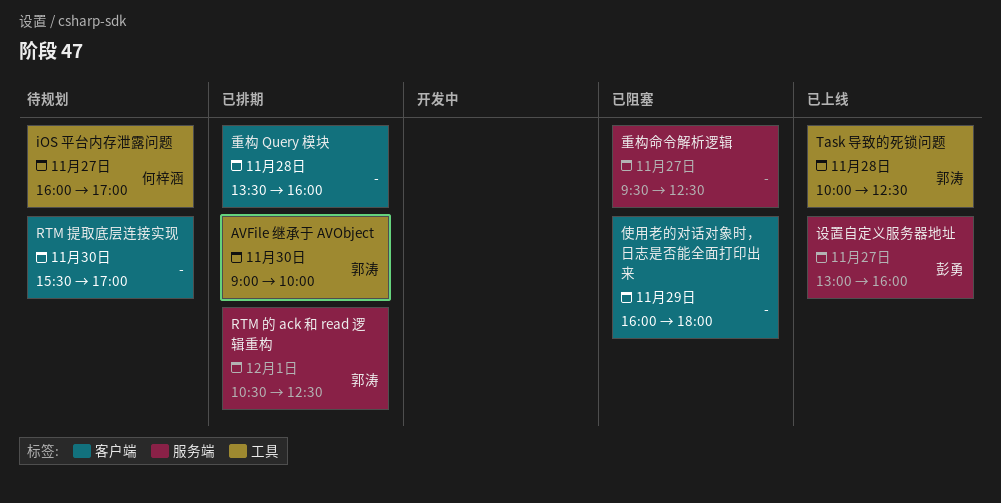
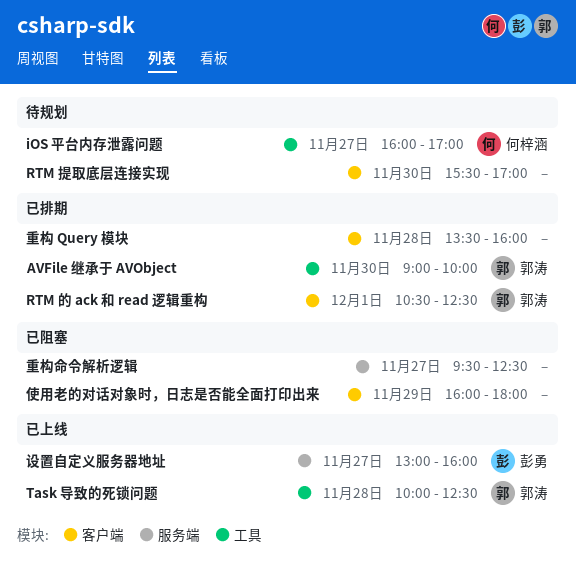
RTM 的 ack 和 read 逻辑重构, label: 服务端 -> 客户端

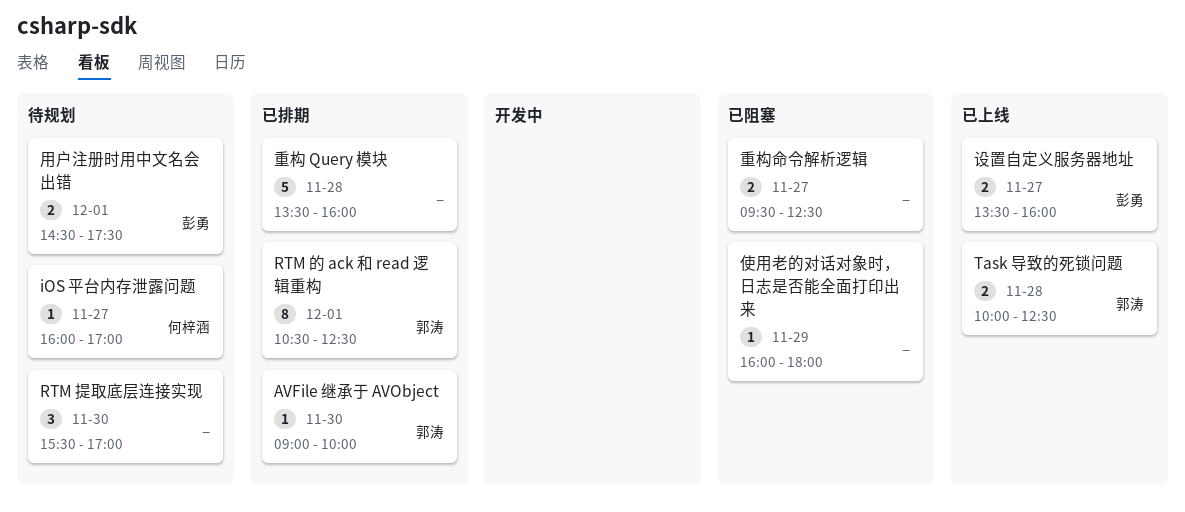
用户注册时用中文名会出错: none -> present
设置自定义服务器地址, begins: 13:00 -> 13:30

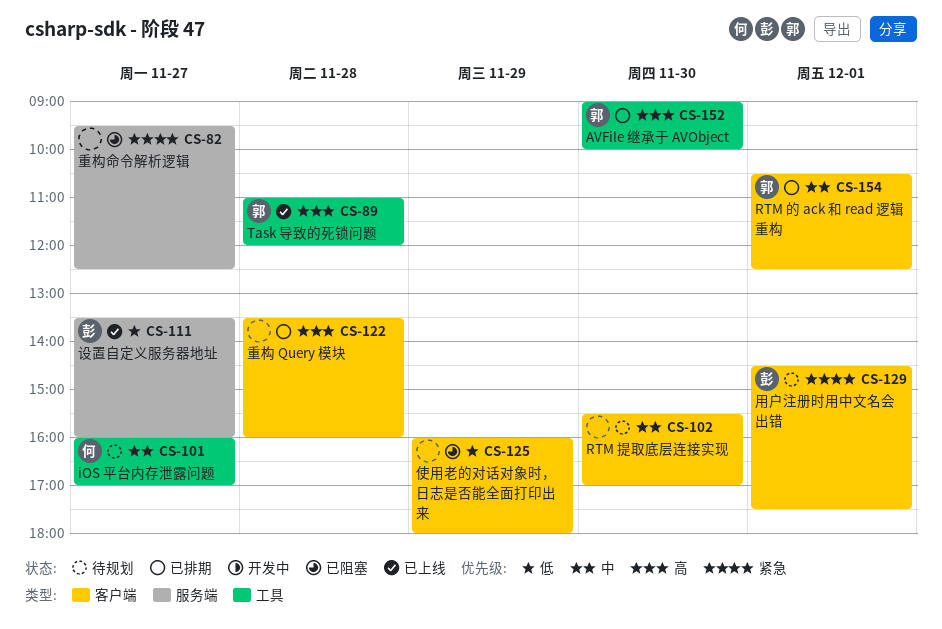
Task 导致的死锁问题, begins: 10:00 -> 11:00
Task 导致的死锁问题, ends: 12:30 -> 12:00

